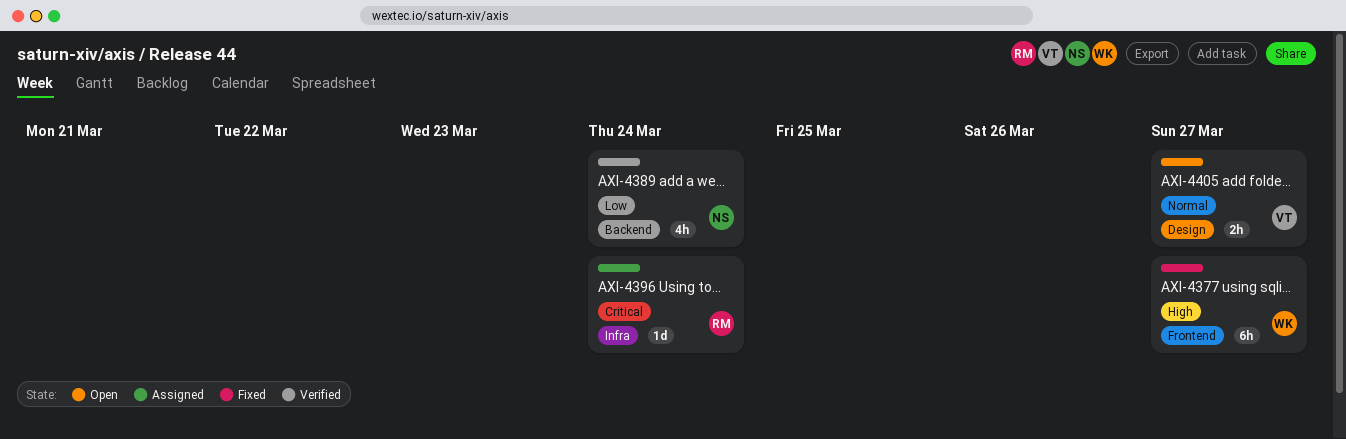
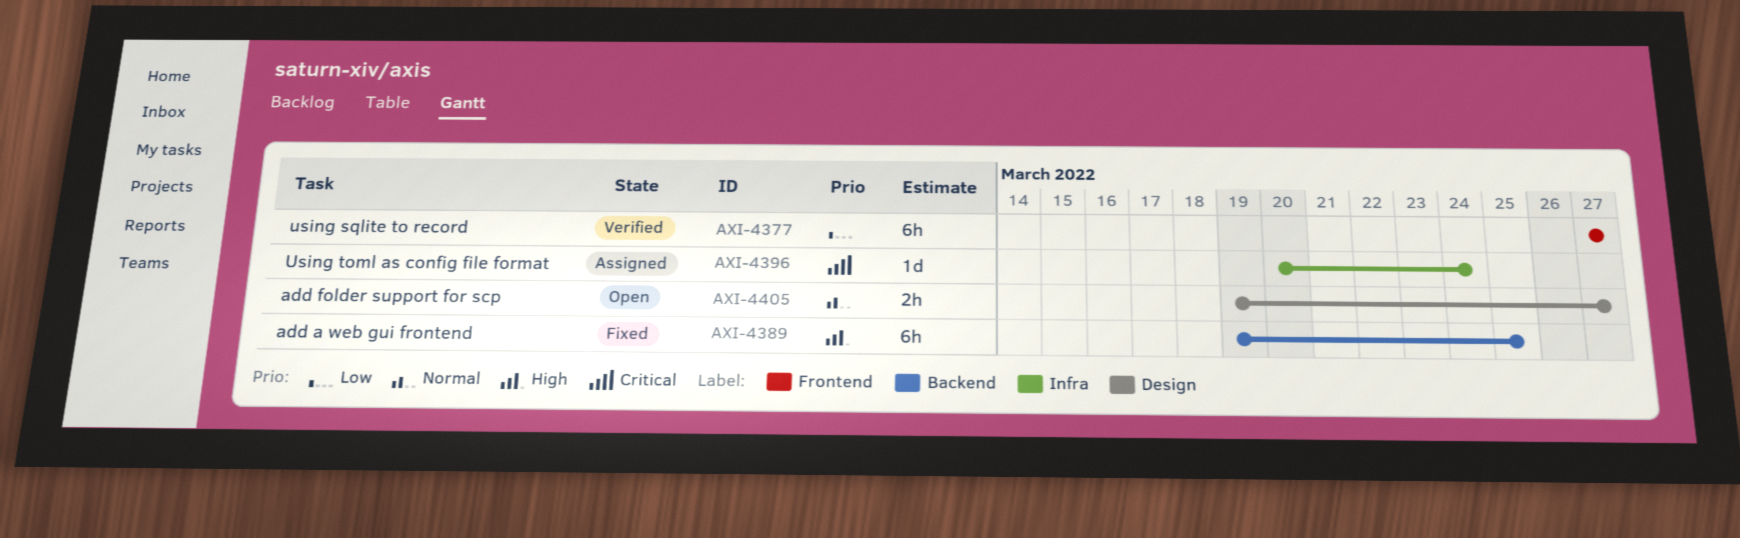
AXI-4377, status: Fixed -> Verified
AXI-4377, priority: High -> Low
AXI-4389, status: Verified -> Fixed
AXI-4389, priority: Low -> High
AXI-4389, estimate: 4h -> 6h
AXI-4389, due: Mar 24 -> Mar 25

